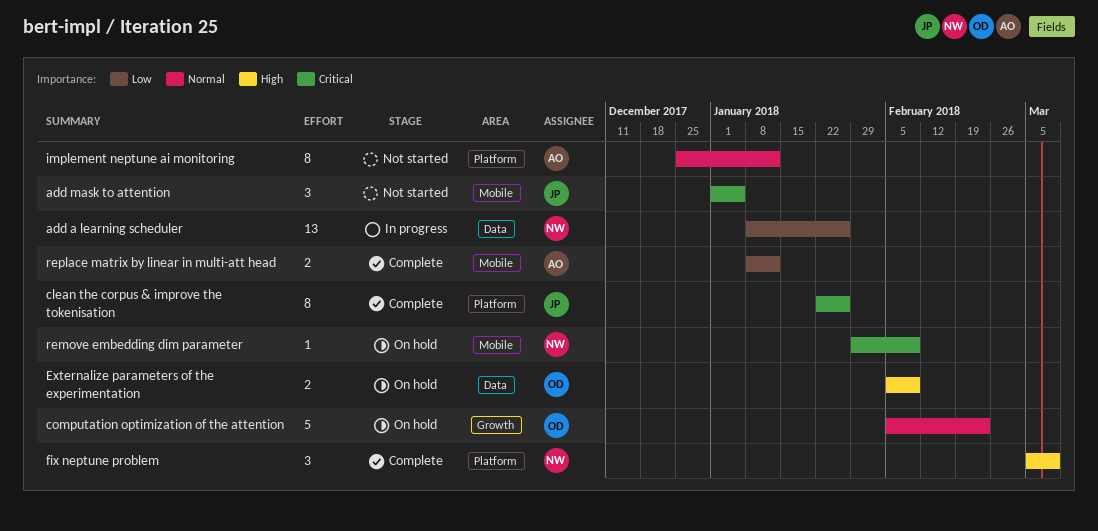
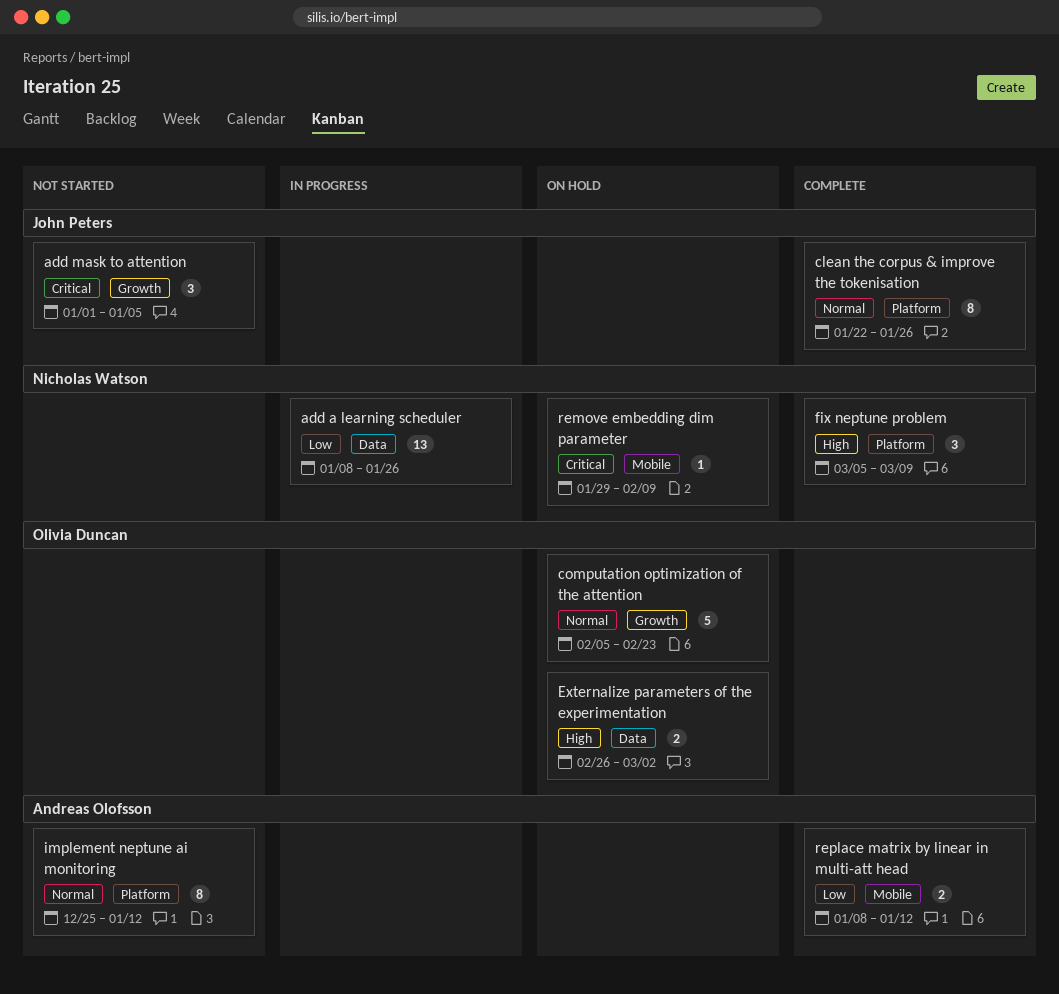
add mask to attention, label: Mobile -> Growth
clean the corpus & improve the tokenisation, priority: Critical -> Normal
Externalize parameters of the experimentation, start: Feb 5 -> Feb 26
Externalize parameters of the experimentation, due: Feb 9 -> Mar 2

